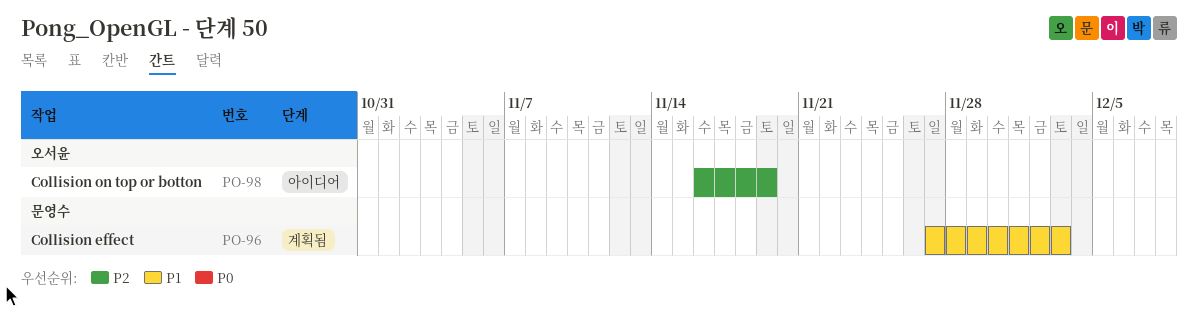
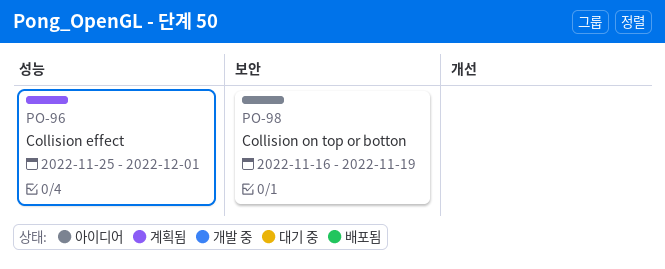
PO-96, start: Nov 27 -> Nov 25
PO-96, due: Dec 3 -> Dec 1

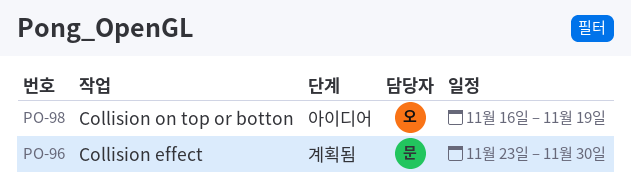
PO-96, start: Nov 25 -> Nov 23
PO-96, due: Dec 1 -> Nov 30

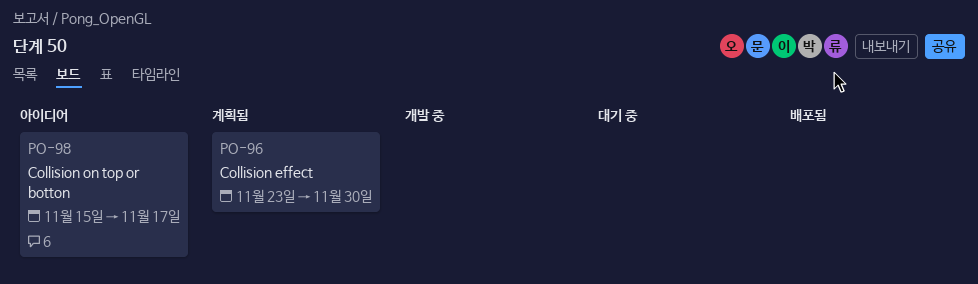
PO-98, start: Nov 16 -> Nov 15
PO-98, due: Nov 19 -> Nov 17

